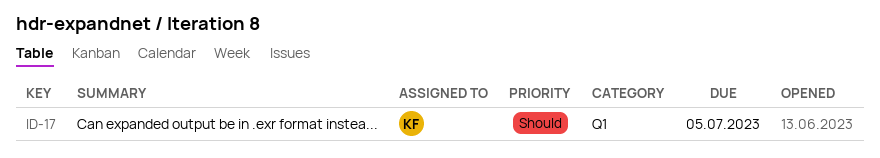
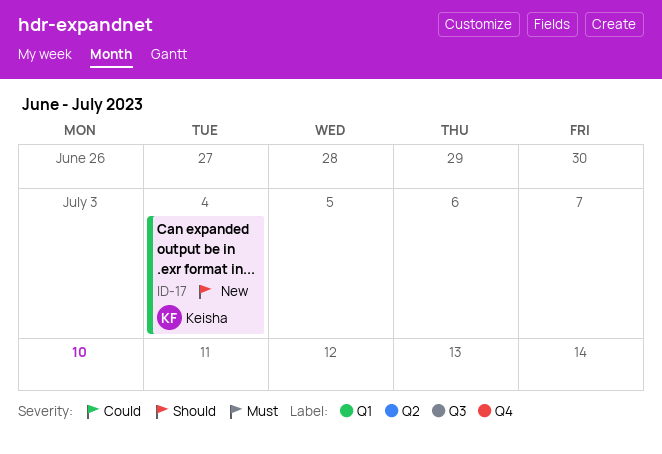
ID-17, due: Jul 5 -> Jul 4

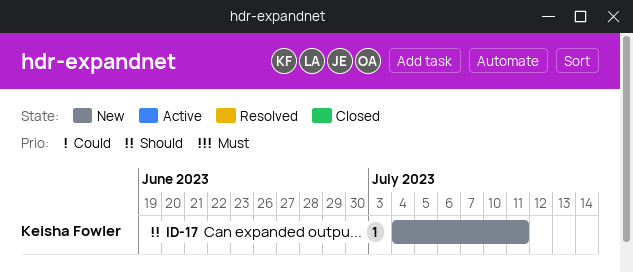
ID-17, due: Jul 4 -> Jul 11

